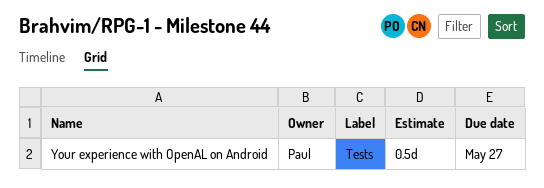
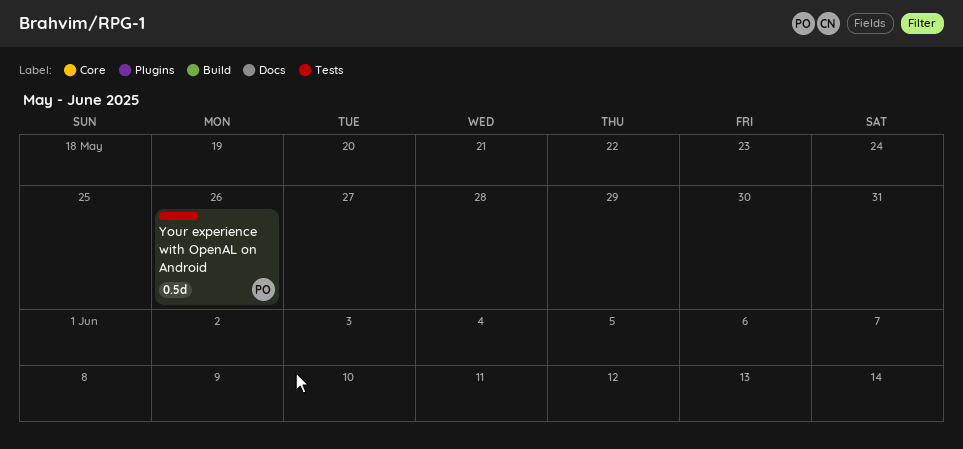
Your experience with OpenAL on Android, due: May 27 -> May 26

